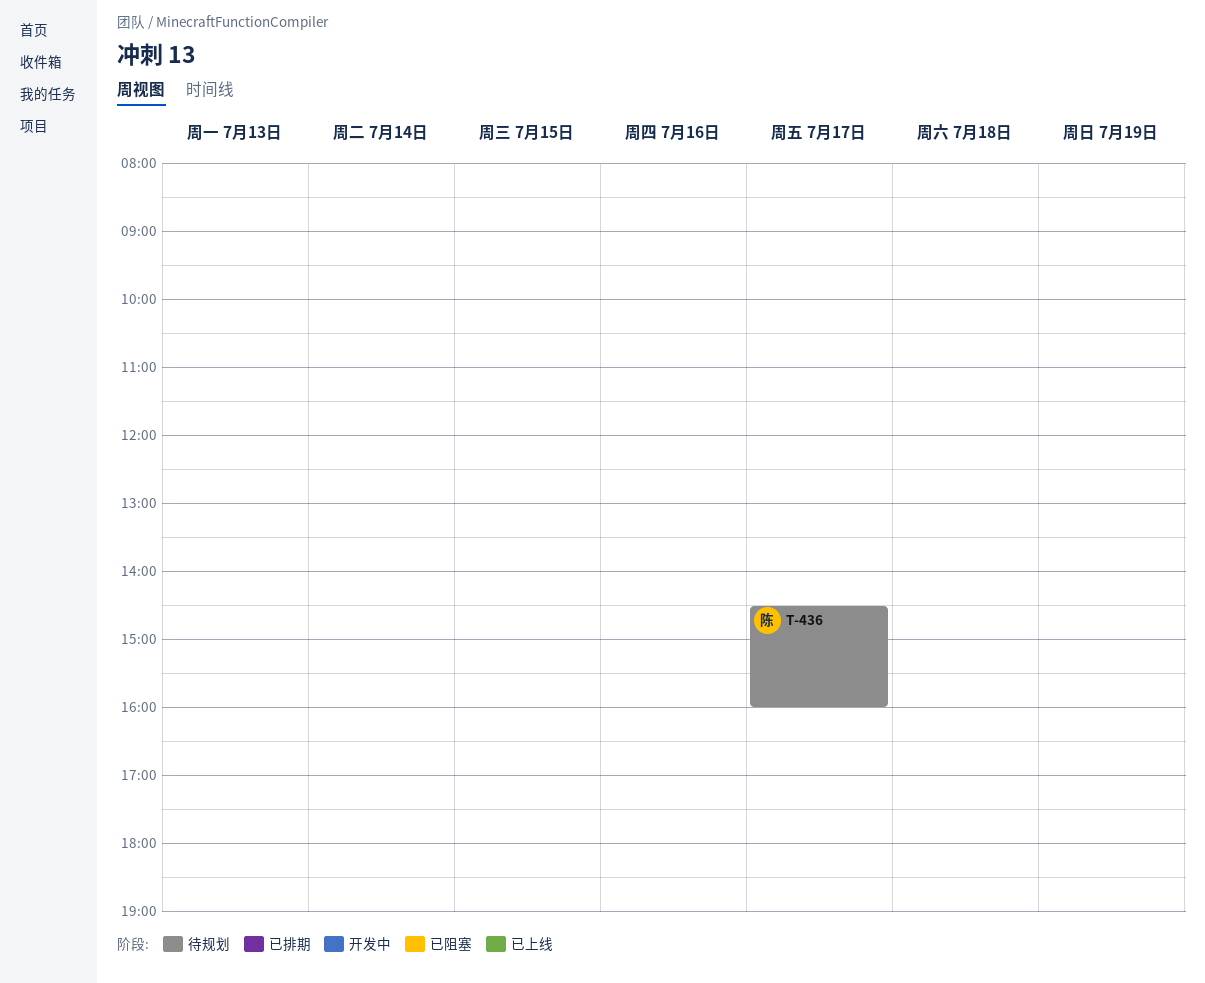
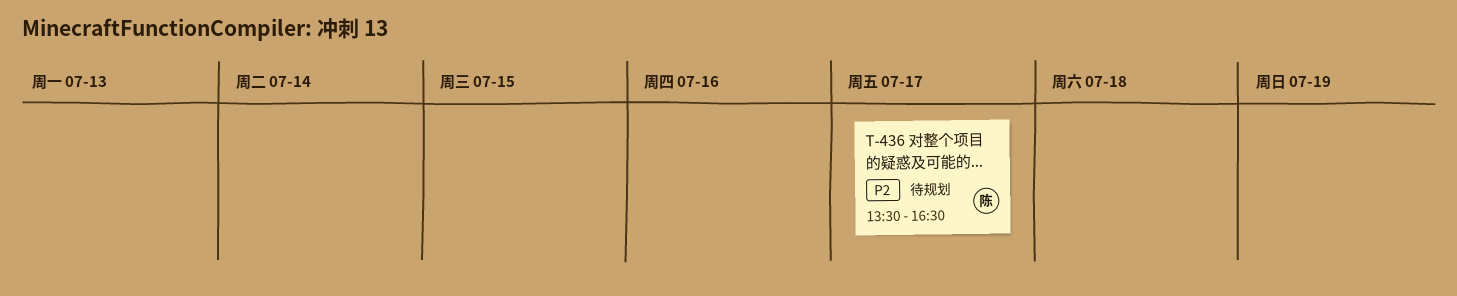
T-436, begins: 14:30 -> 13:30
T-436, ends: 16:00 -> 16:30

